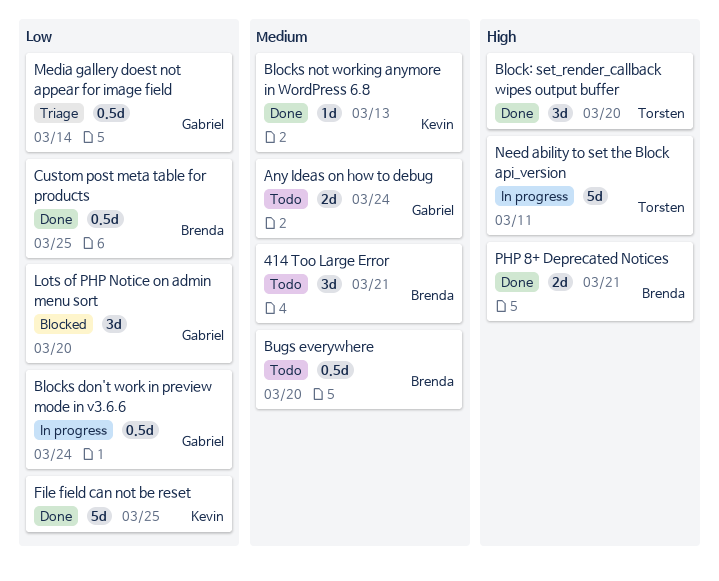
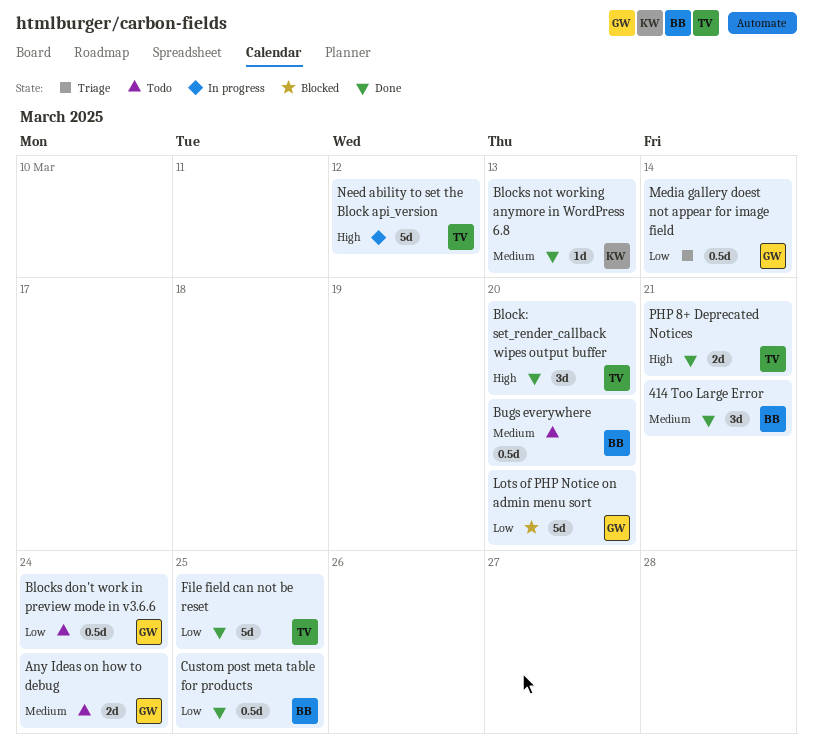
414 Too Large Error, status: Todo -> Done
Blocks don't work in preview mode in v3.6.6, status: In progress -> Todo
File field can not be reset, owner: Kevin -> Torsten
Lots of PHP Notice on admin menu sort, estimate: 3d -> 5d
Need ability to set the Block api_version, due: Mar 11 -> Mar 12
PHP 8+ Deprecated Notices, owner: Brenda -> Torsten

